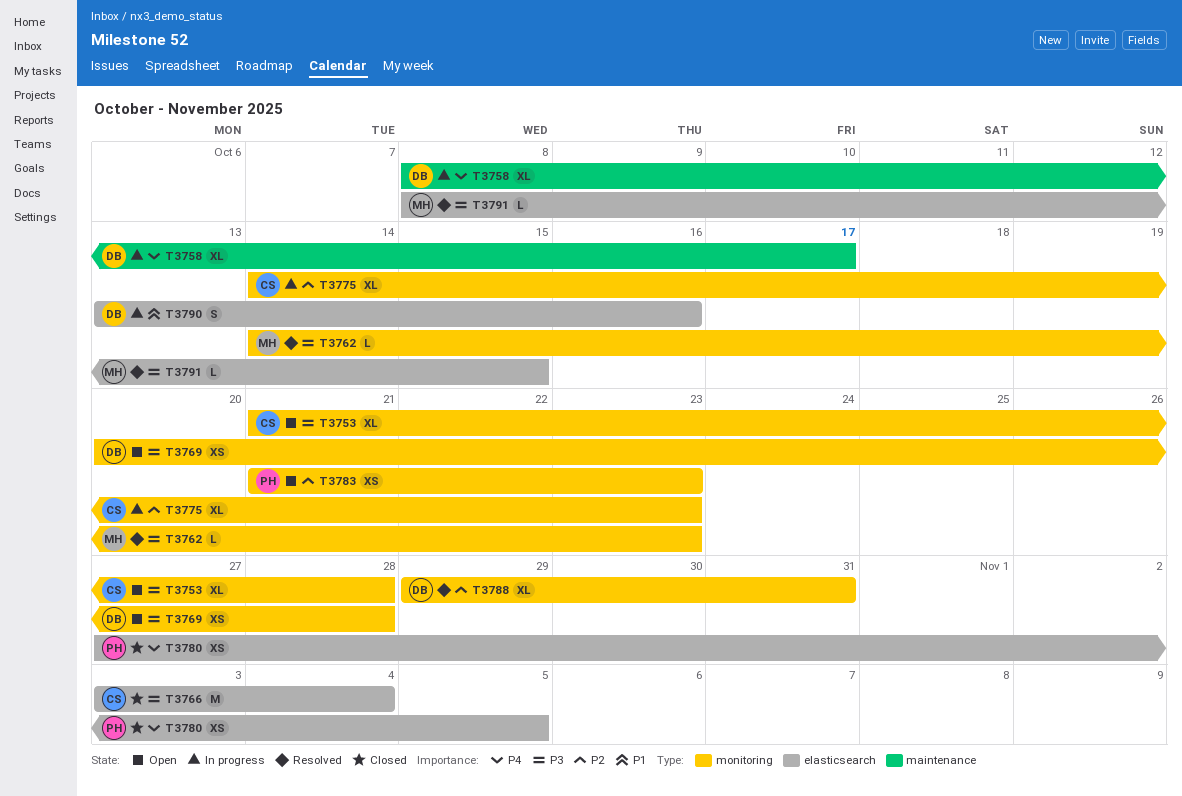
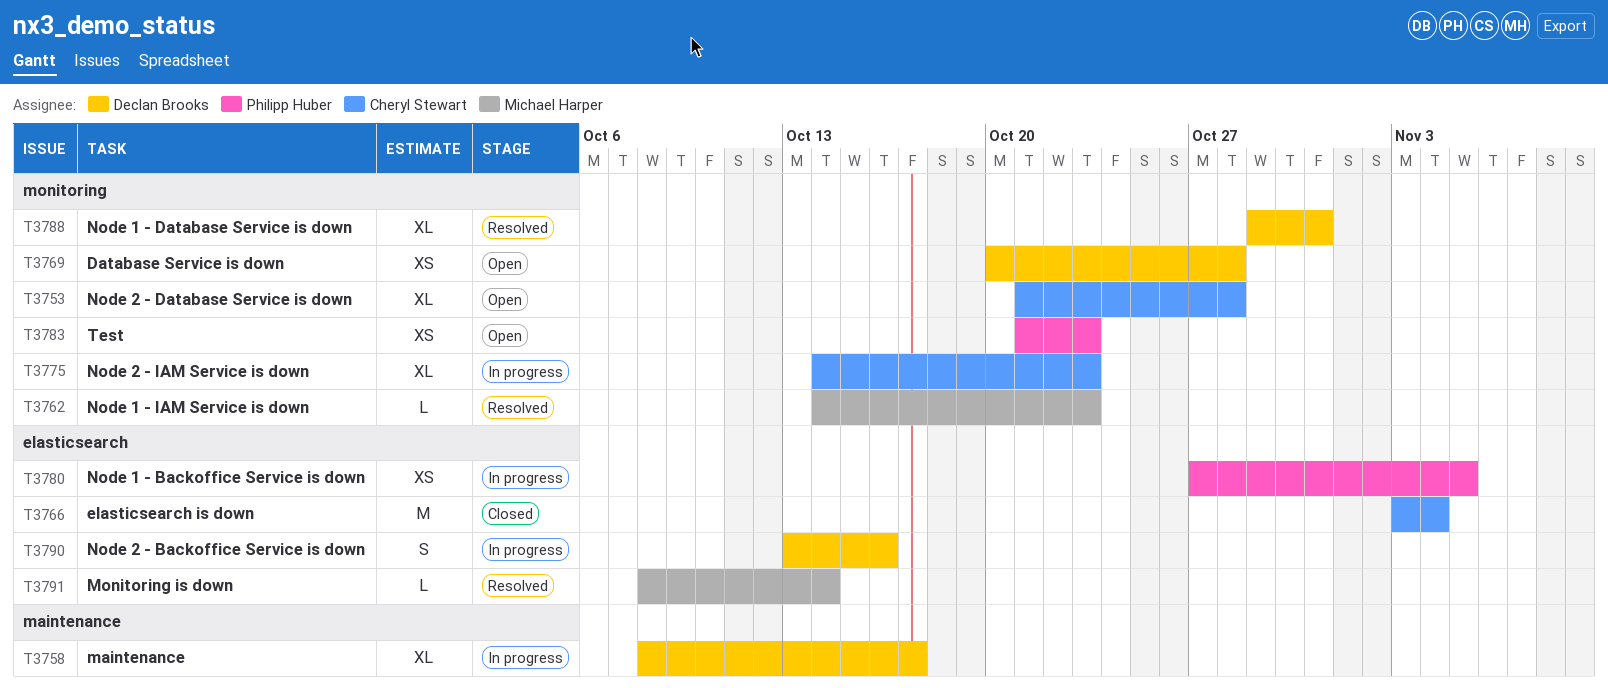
T3780, status: Closed -> In progress
T3791, due: Oct 15 -> Oct 14

